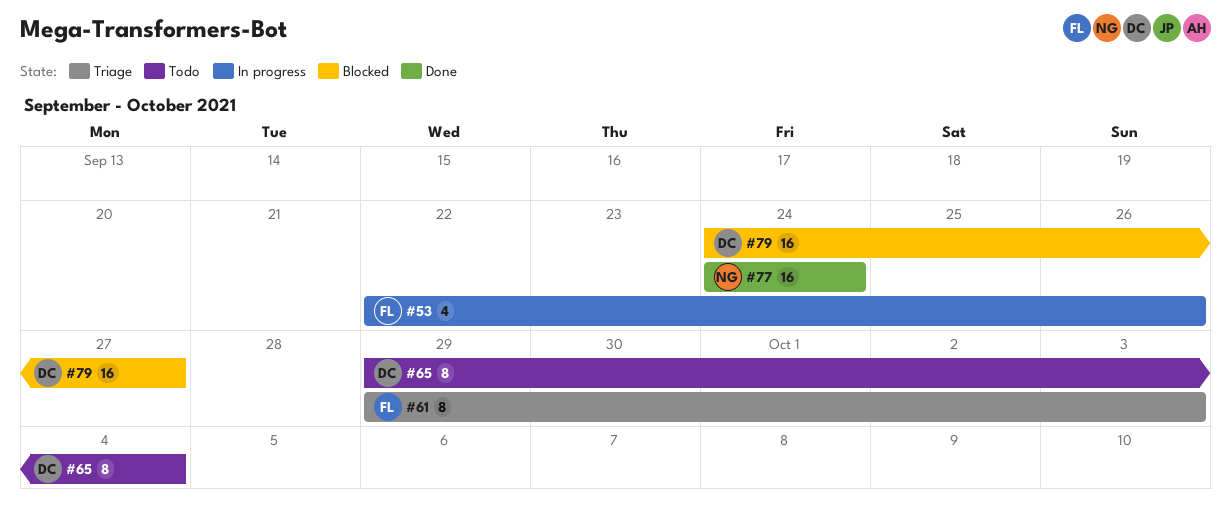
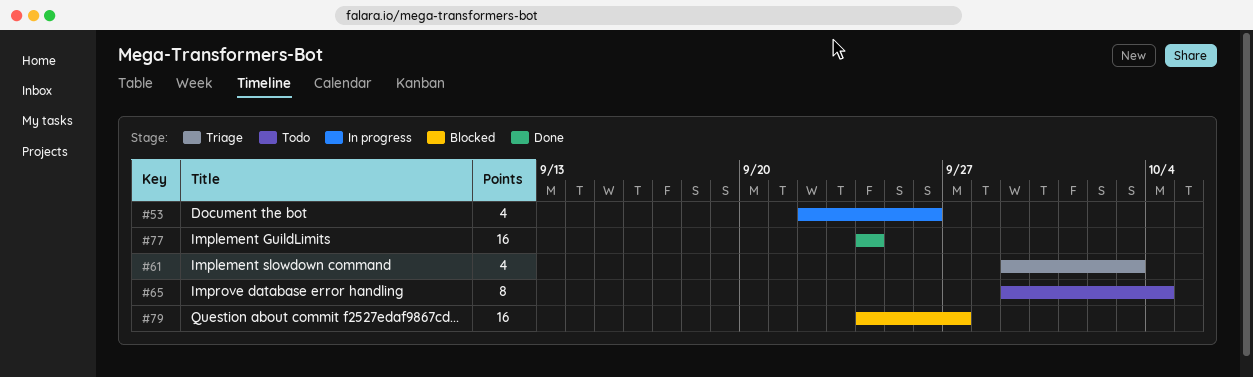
#61, estimate: 8 -> 4

